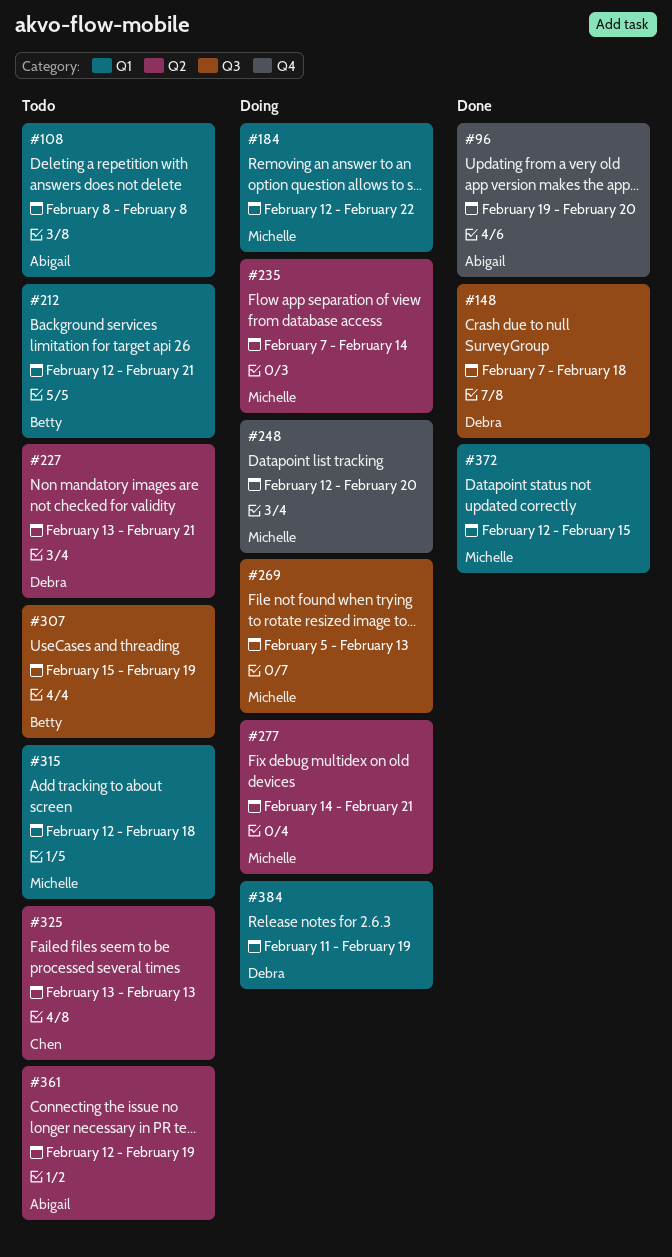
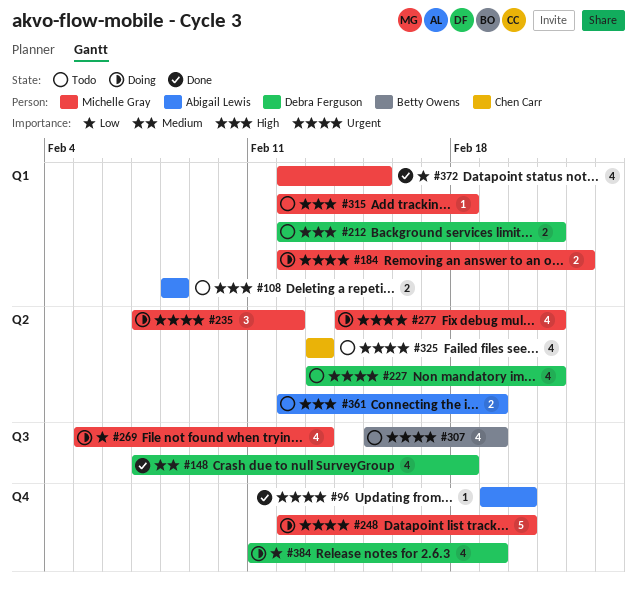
#212, owner: Betty Owens -> Debra Ferguson
#235, due: Feb 14 -> Feb 12
#384, label: Q1 -> Q4

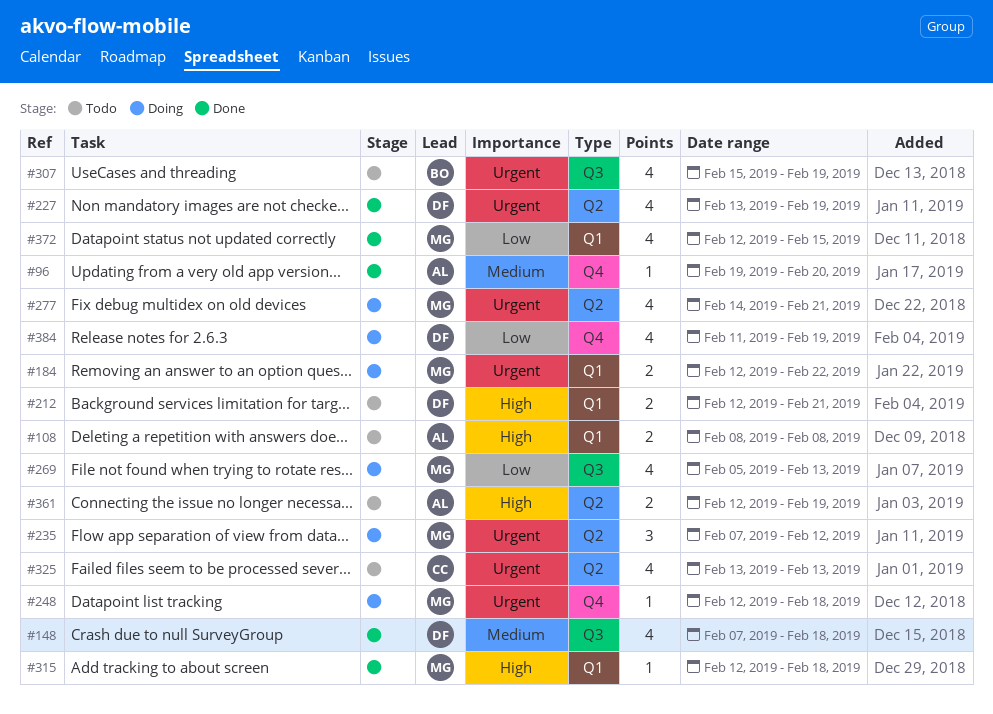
#96, priority: Urgent -> Medium
#227, status: Todo -> Done
#227, due: Feb 21 -> Feb 19
#248, estimate: 5 -> 1
#248, due: Feb 20 -> Feb 18
#315, status: Todo -> Done

